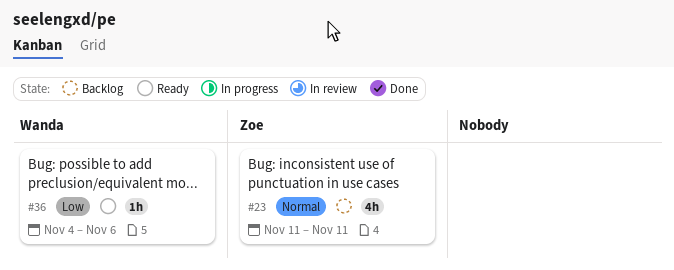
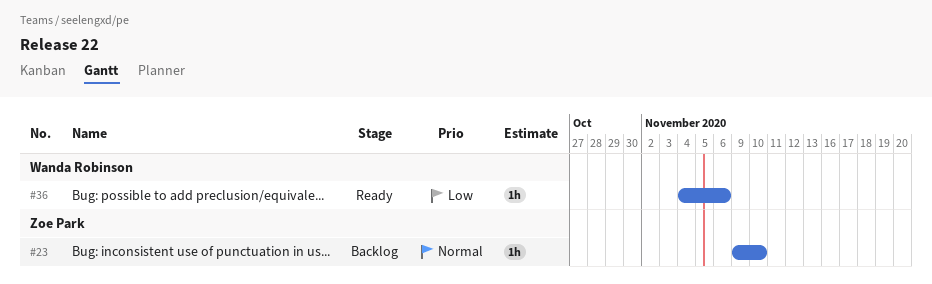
#23, estimate: 4h -> 1h
#23, start: Nov 11 -> Nov 9
#23, due: Nov 11 -> Nov 10

